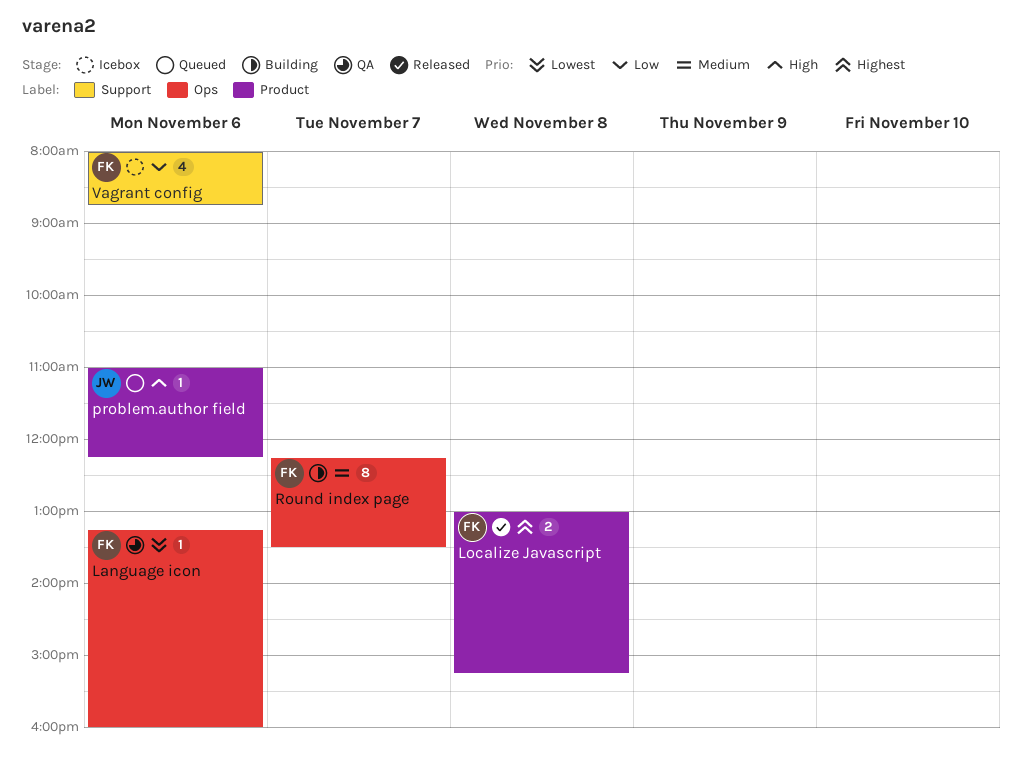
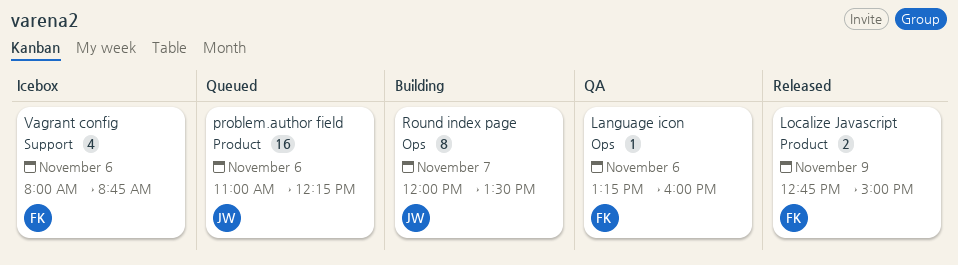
Localize Javascript, day: Nov 8 -> Nov 9
Localize Javascript, begins: 13:00 -> 12:45
Localize Javascript, ends: 15:15 -> 15:00
problem.author field, estimate: 1 -> 16
Round index page, owner: FK -> JW
Round index page, begins: 12:15 -> 12:00

